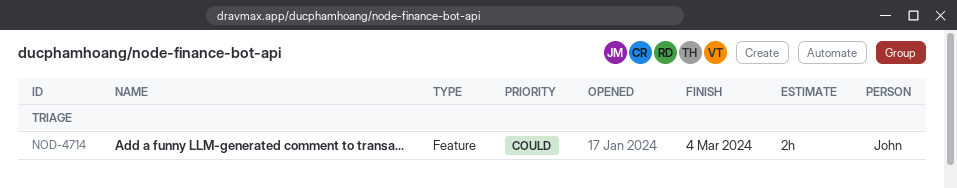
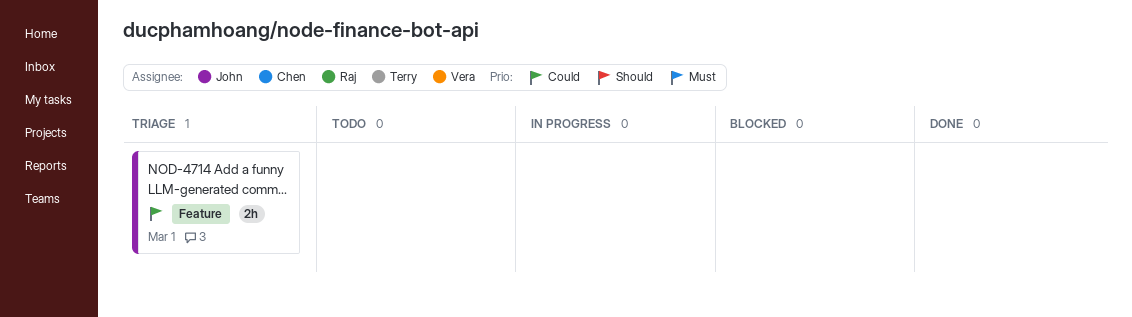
NOD-4714, due: Mar 4 -> Mar 1

